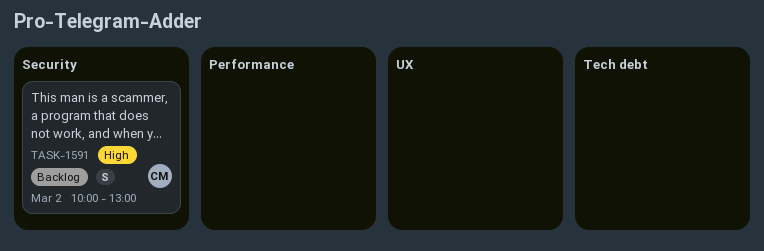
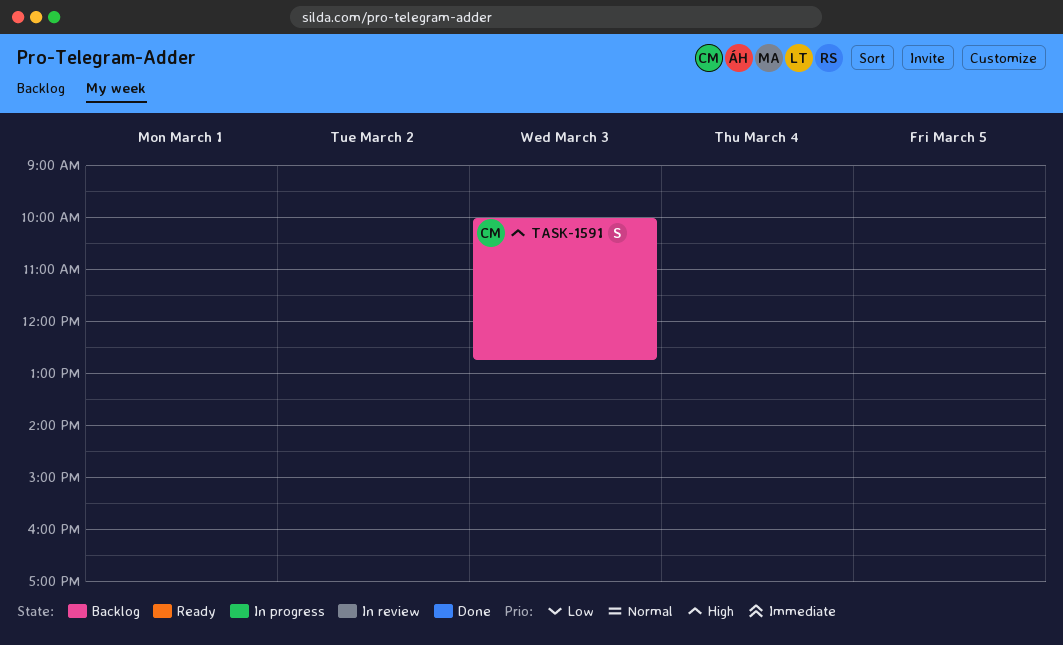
TASK-1591, day: Mar 2 -> Mar 3
TASK-1591, ends: 13:00 -> 12:45

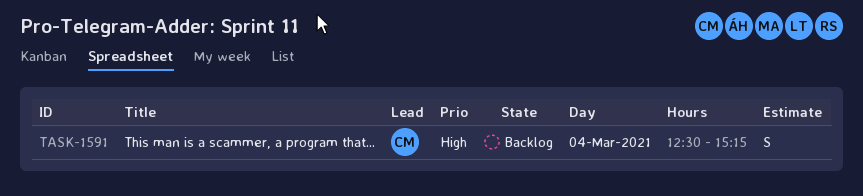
TASK-1591, day: Mar 3 -> Mar 4
TASK-1591, begins: 10:00 -> 12:30
TASK-1591, ends: 12:45 -> 15:15

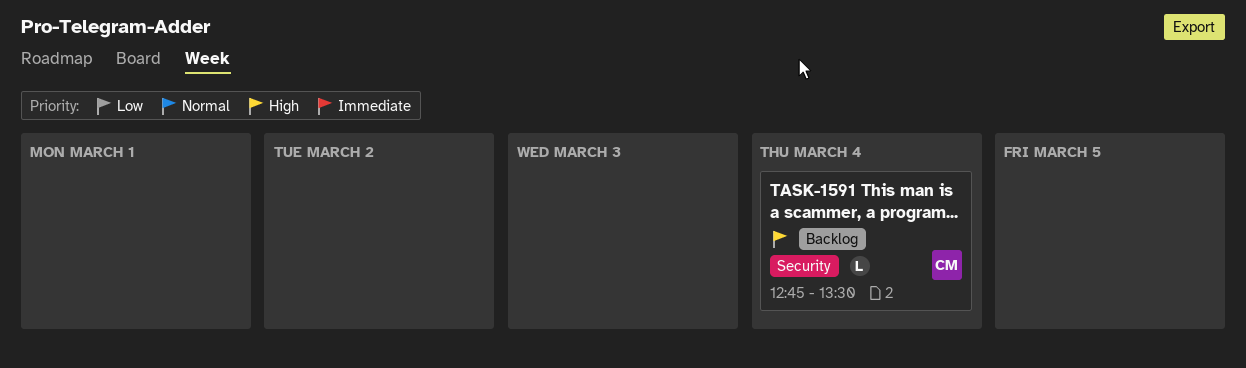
TASK-1591, estimate: S -> L
TASK-1591, begins: 12:30 -> 12:45
TASK-1591, ends: 15:15 -> 13:30

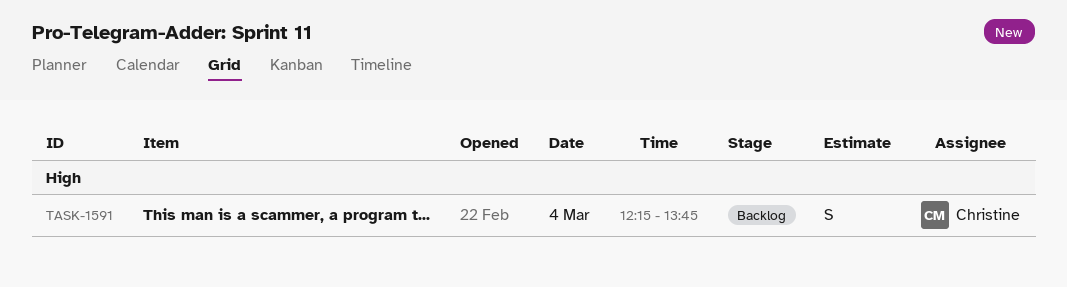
TASK-1591, estimate: L -> S
TASK-1591, begins: 12:45 -> 12:15
TASK-1591, ends: 13:30 -> 13:45

